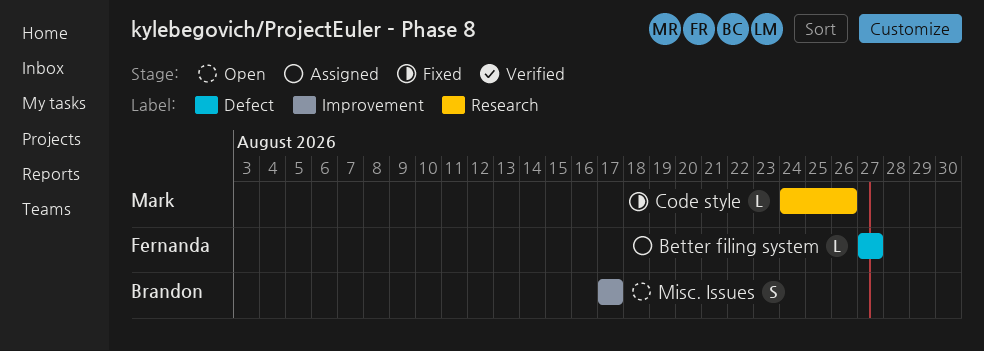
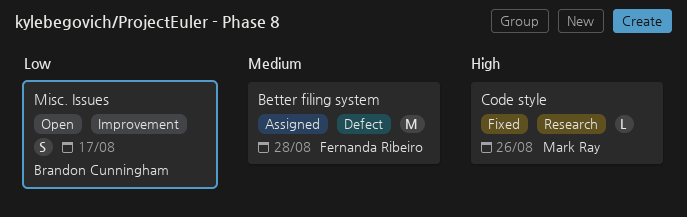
Better filing system, estimate: L -> M
Better filing system, due: Aug 27 -> Aug 28

